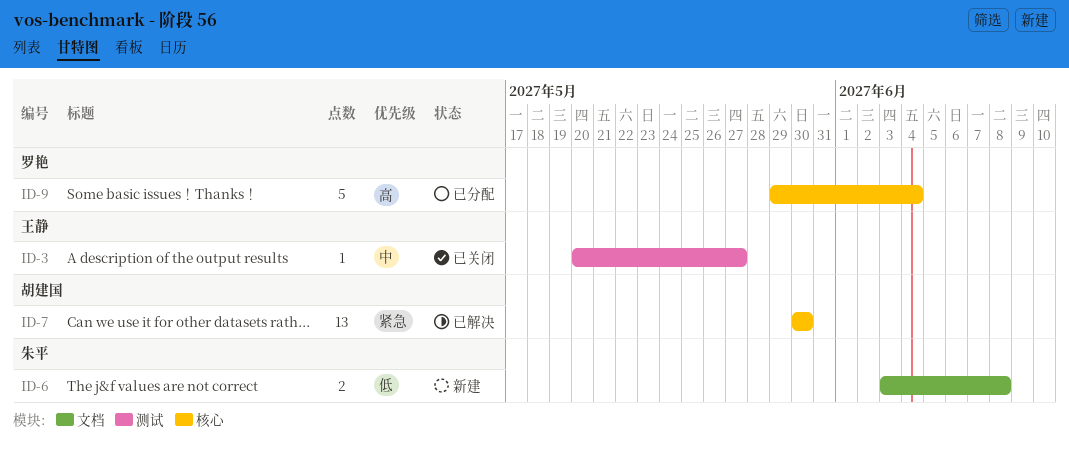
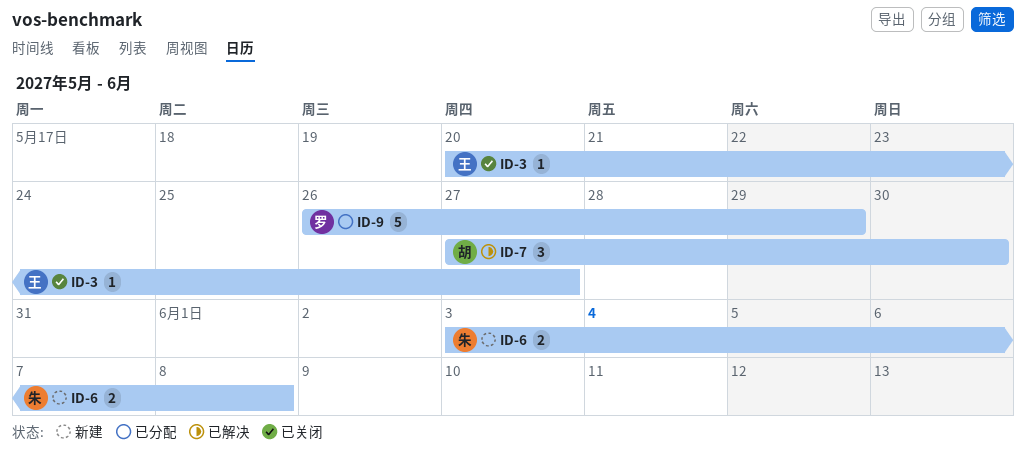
ID-7, estimate: 13 -> 3
ID-7, start: May 30 -> May 27
ID-9, start: May 29 -> May 26
ID-9, due: Jun 4 -> May 29

